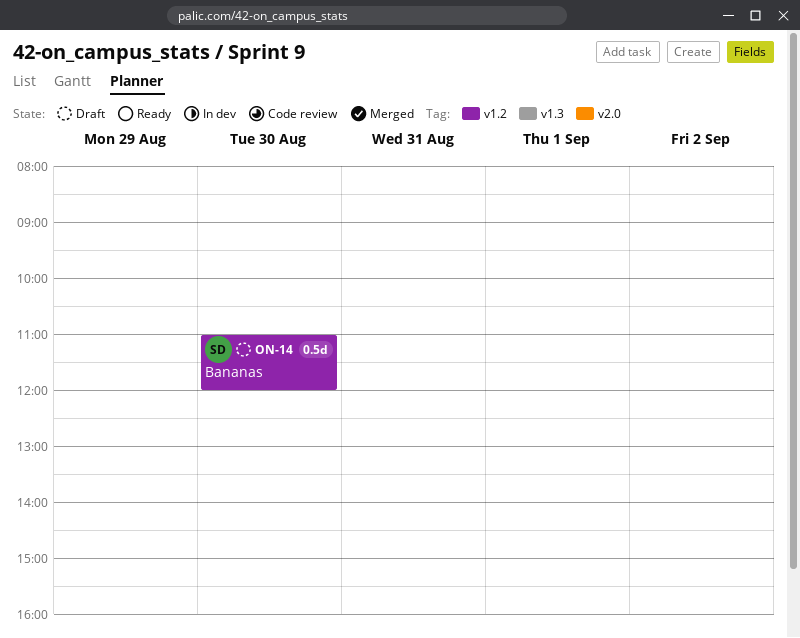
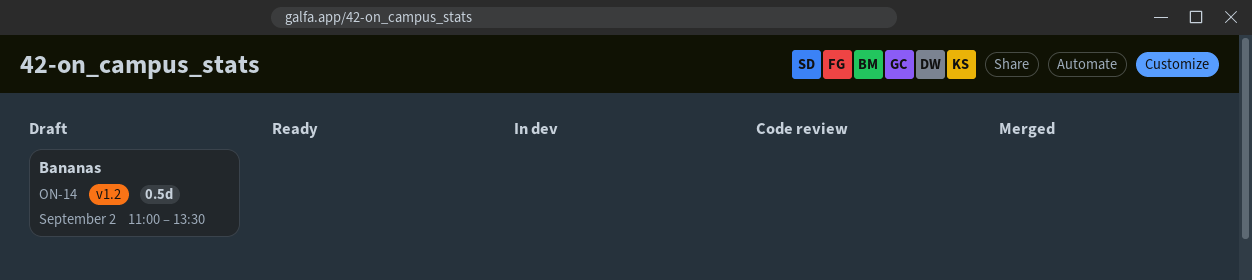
ON-14, day: Aug 30 -> Sep 2
ON-14, ends: 12:00 -> 13:30

